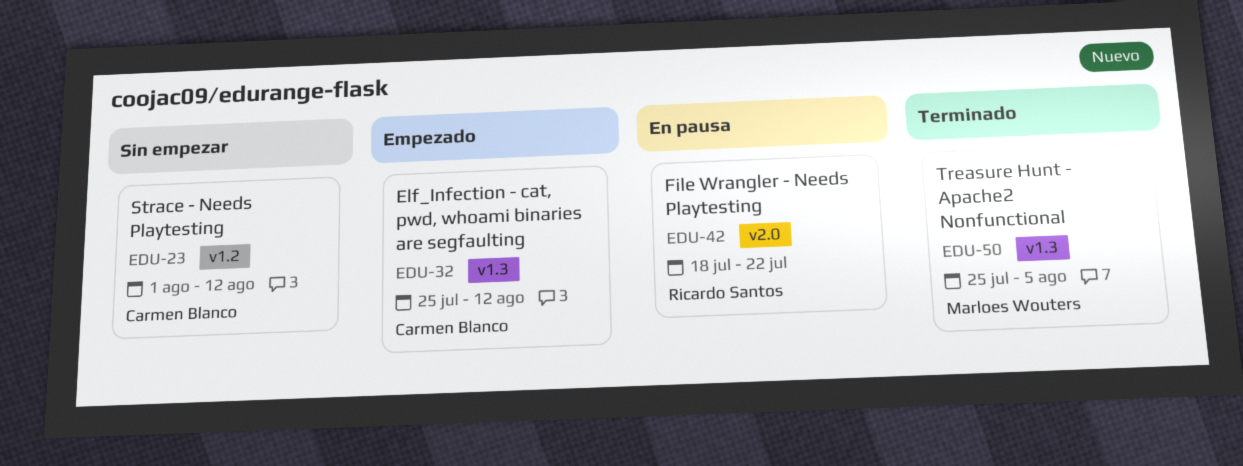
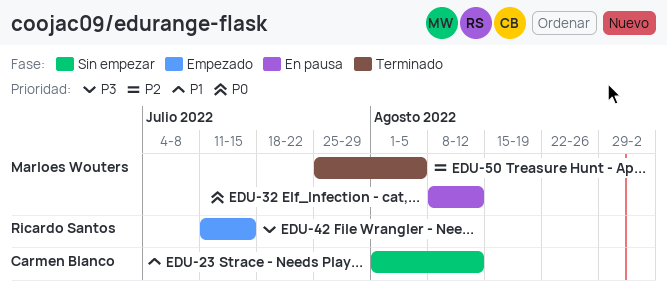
EDU-32, status: Empezado -> En pausa
EDU-32, owner: Carmen Blanco -> Marloes Wouters
EDU-32, start: Jul 25 -> Aug 8
EDU-42, status: En pausa -> Empezado
EDU-42, start: Jul 18 -> Jul 11
EDU-42, due: Jul 22 -> Jul 15

